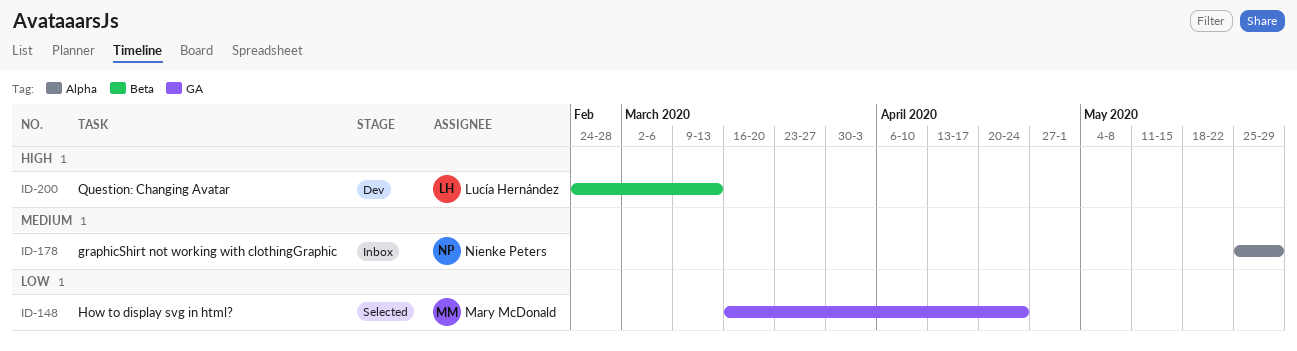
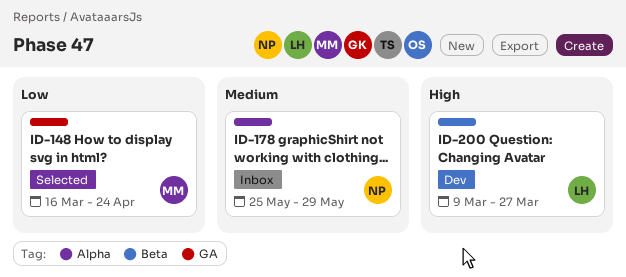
ID-200, start: Feb 24 -> Mar 9
ID-200, due: Mar 13 -> Mar 27

